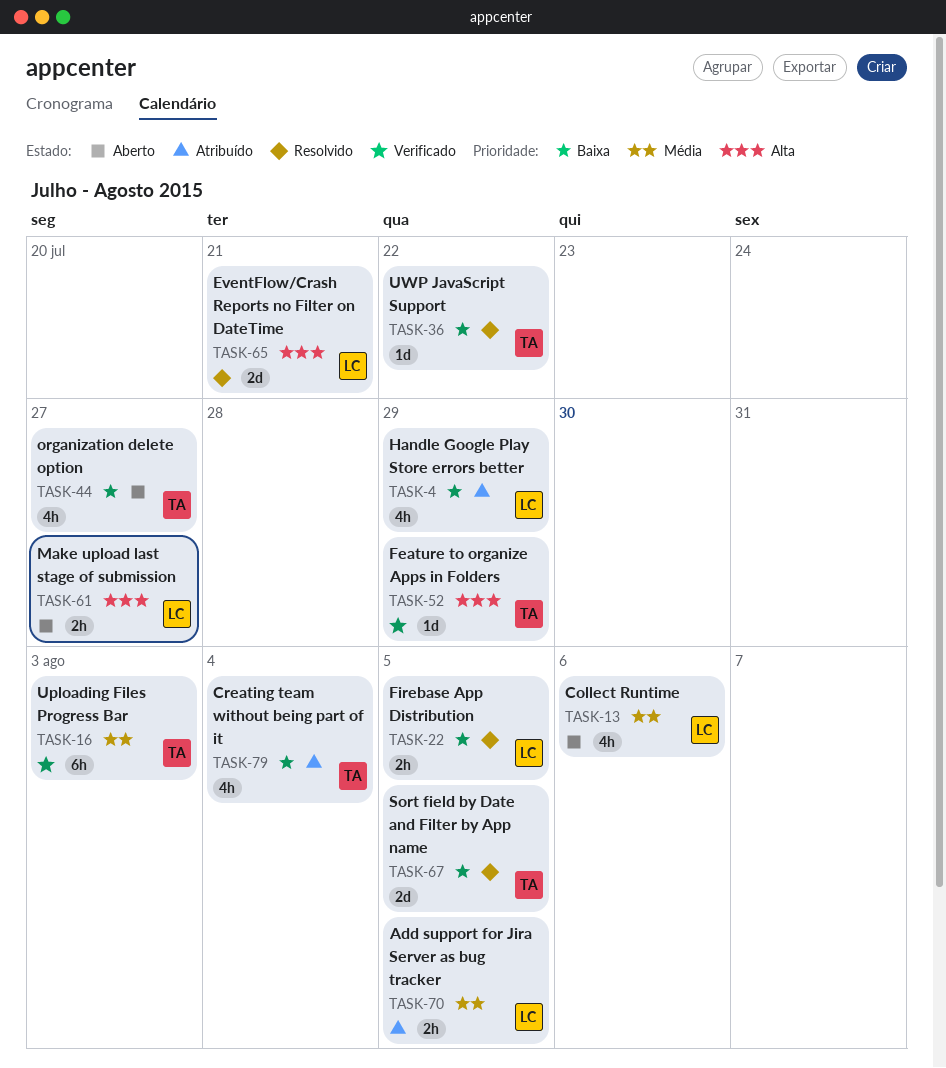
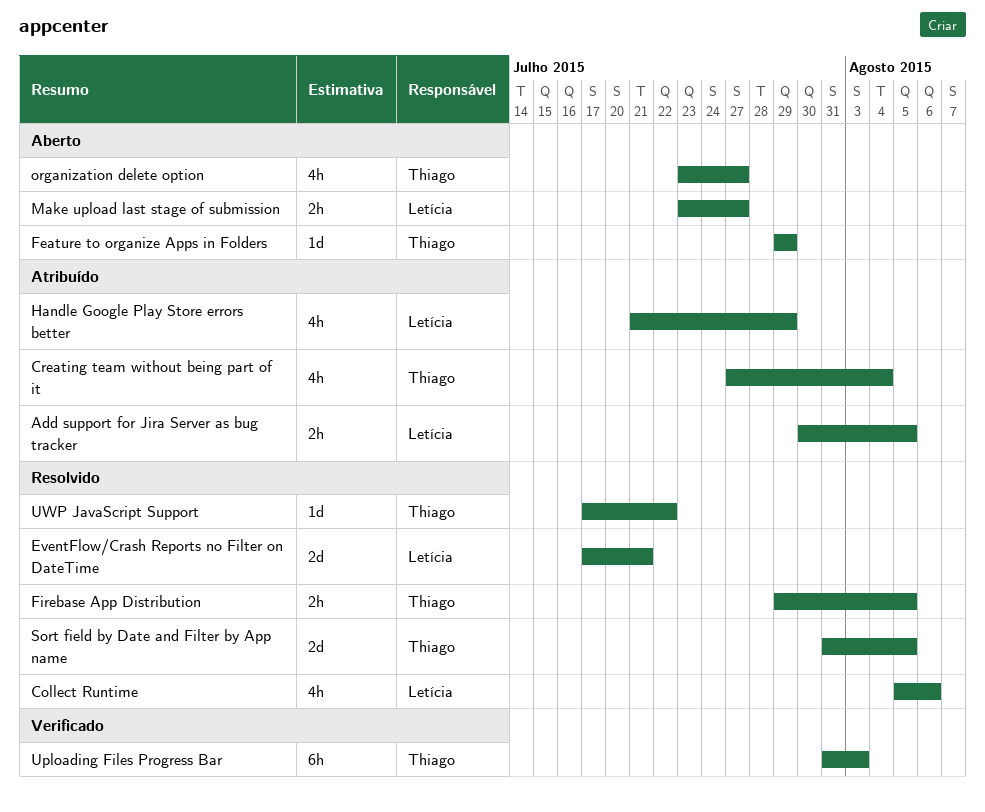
Collect Runtime, status: Aberto -> Resolvido
Feature to organize Apps in Folders, status: Verificado -> Aberto
Firebase App Distribution, owner: Letícia -> Thiago

